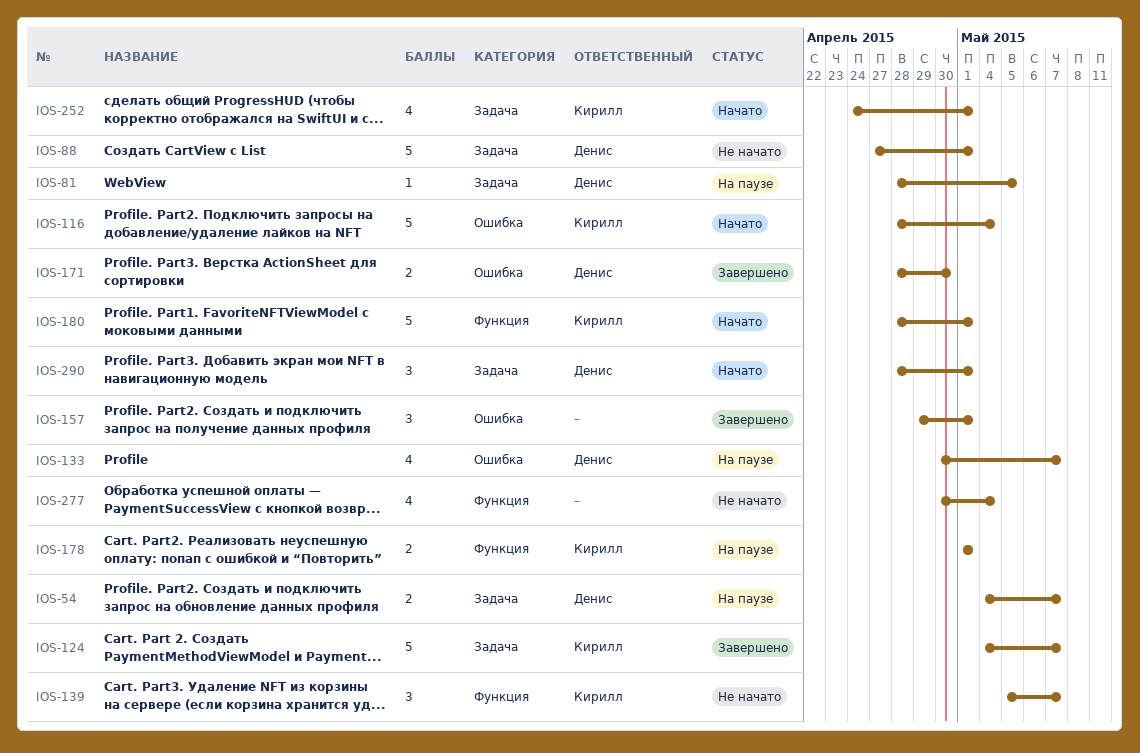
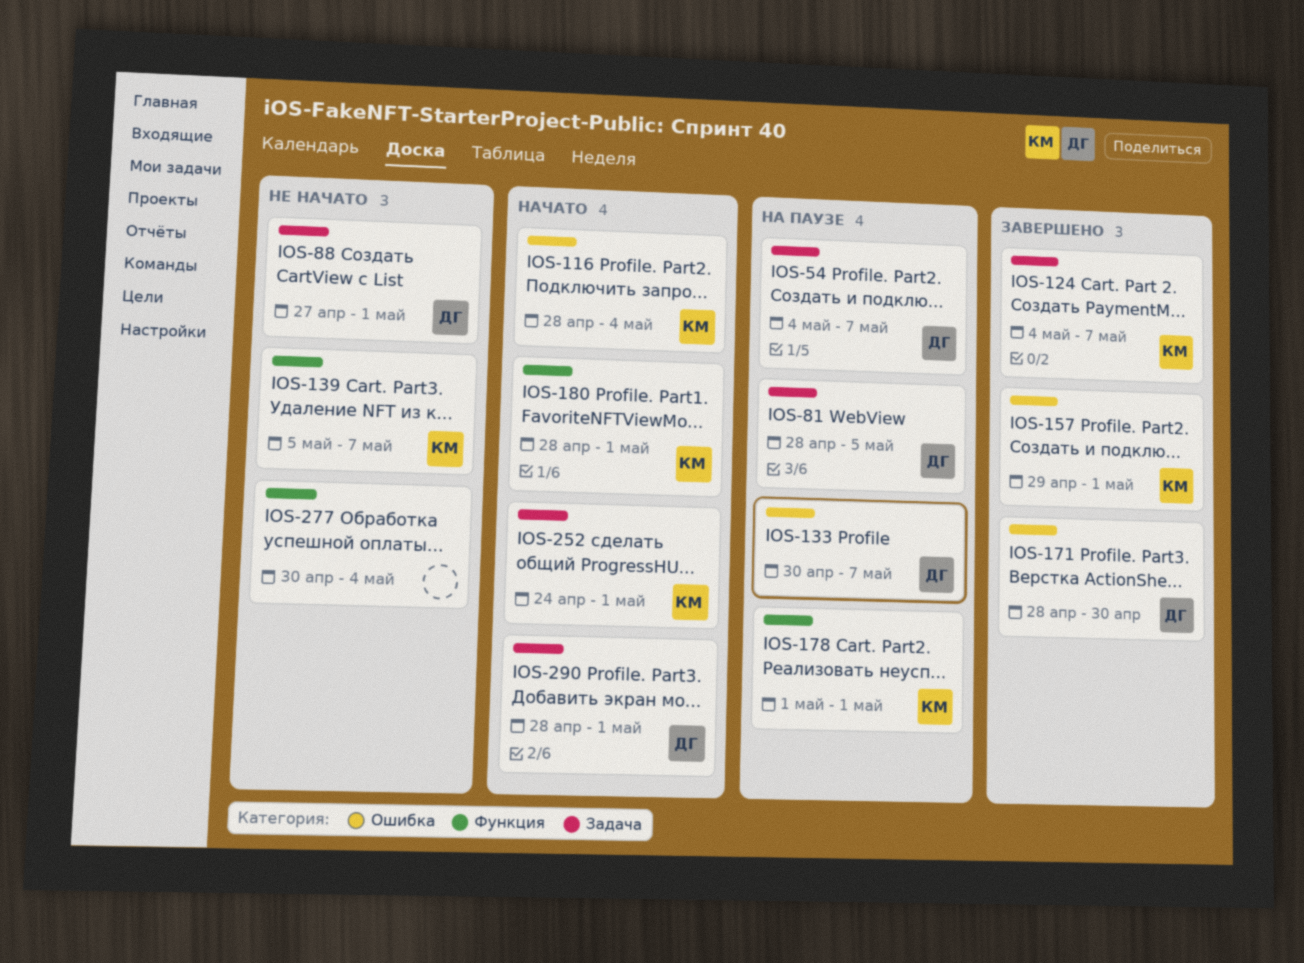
IOS-157, owner: none -> Кирилл

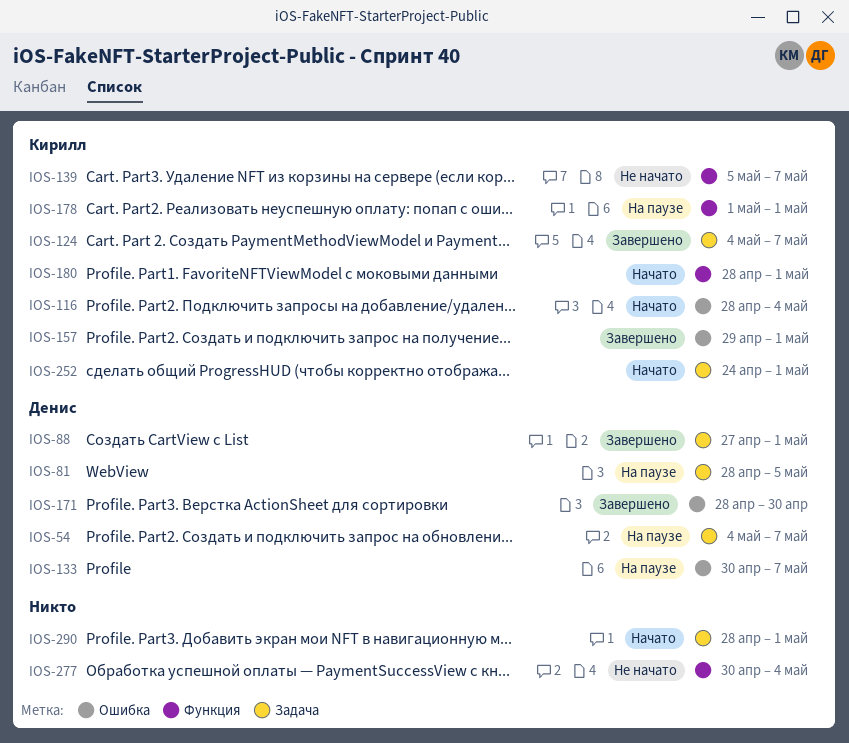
IOS-88, status: Не начато -> Завершено
IOS-290, owner: Денис -> none

